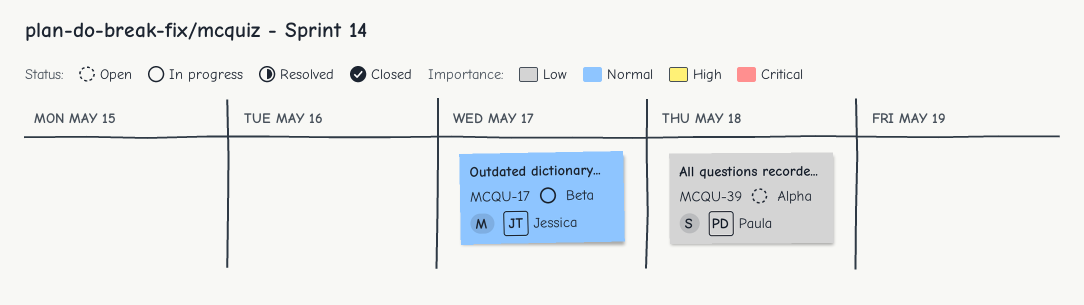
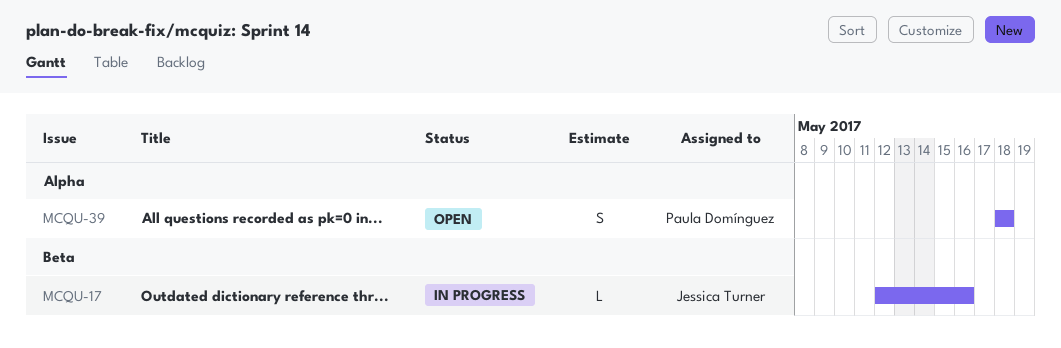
MCQU-17, estimate: M -> L
MCQU-17, due: May 17 -> May 16

